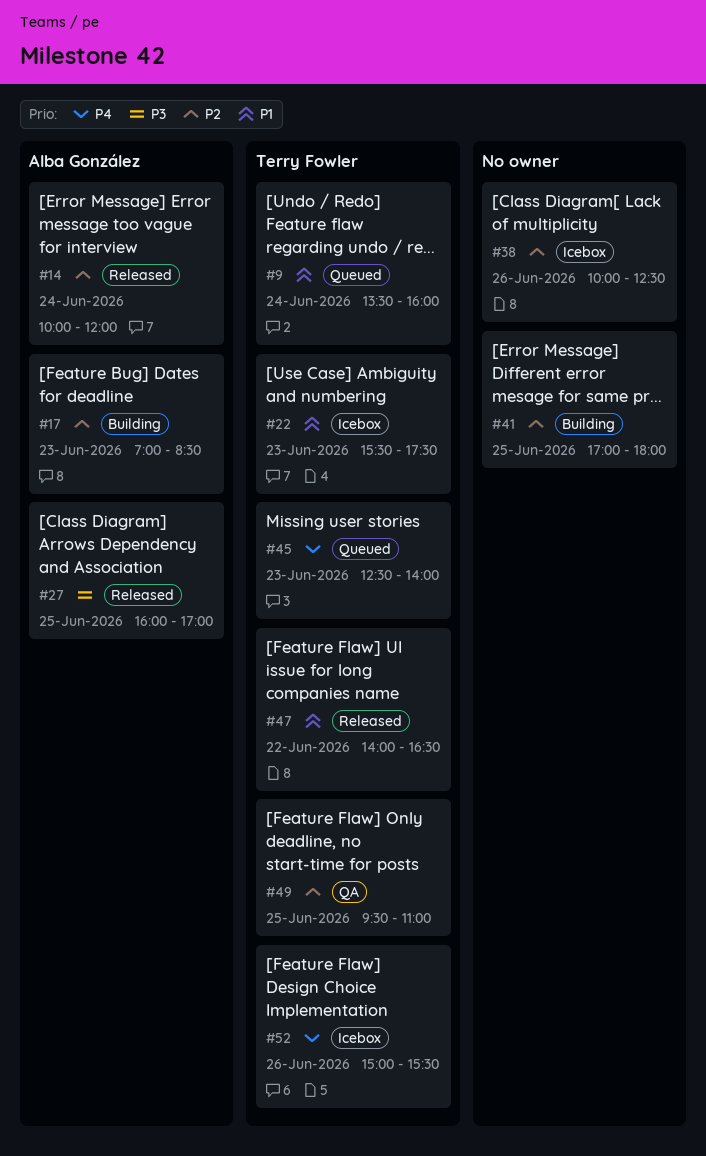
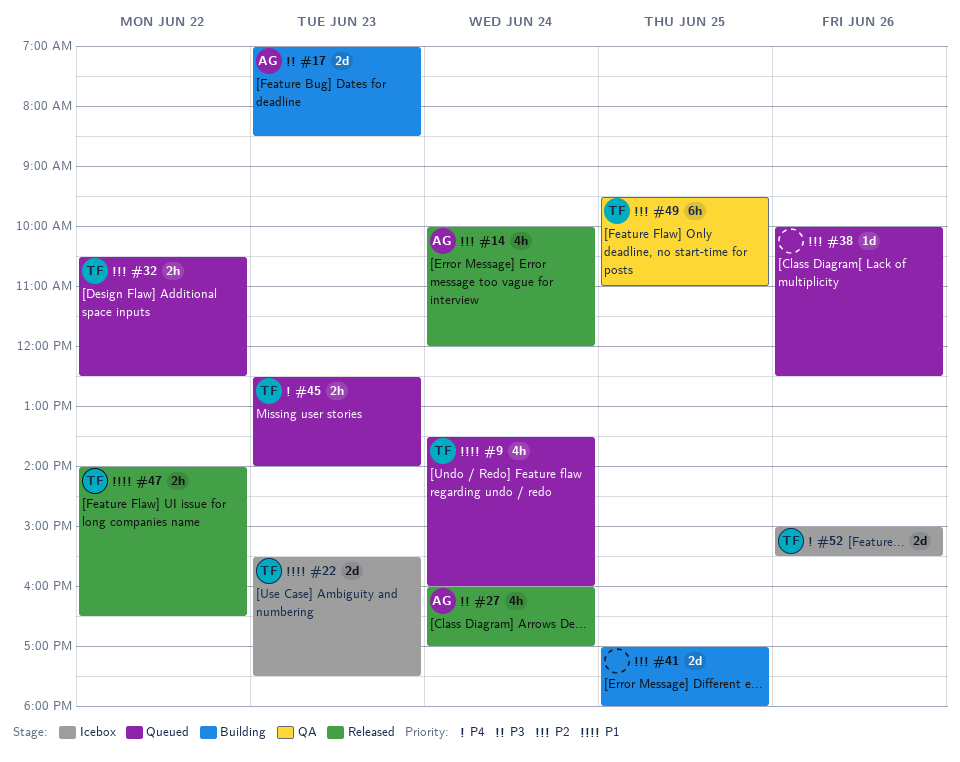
#17, priority: P2 -> P3
#27, day: Jun 25 -> Jun 24
#32: none -> present
#38, status: Icebox -> Queued

